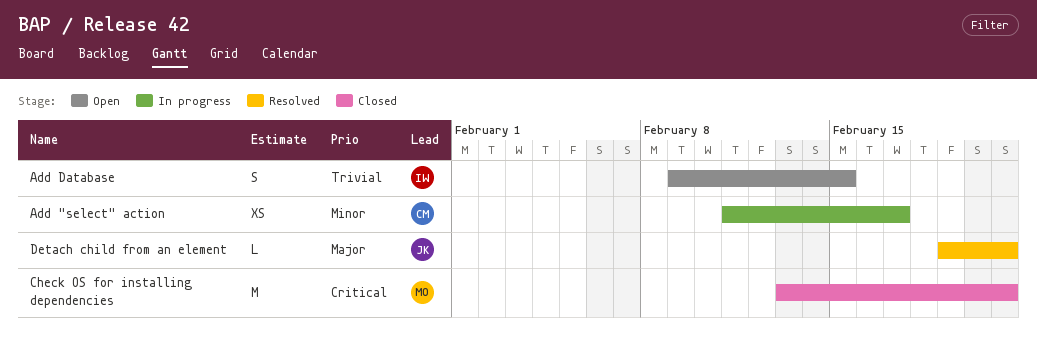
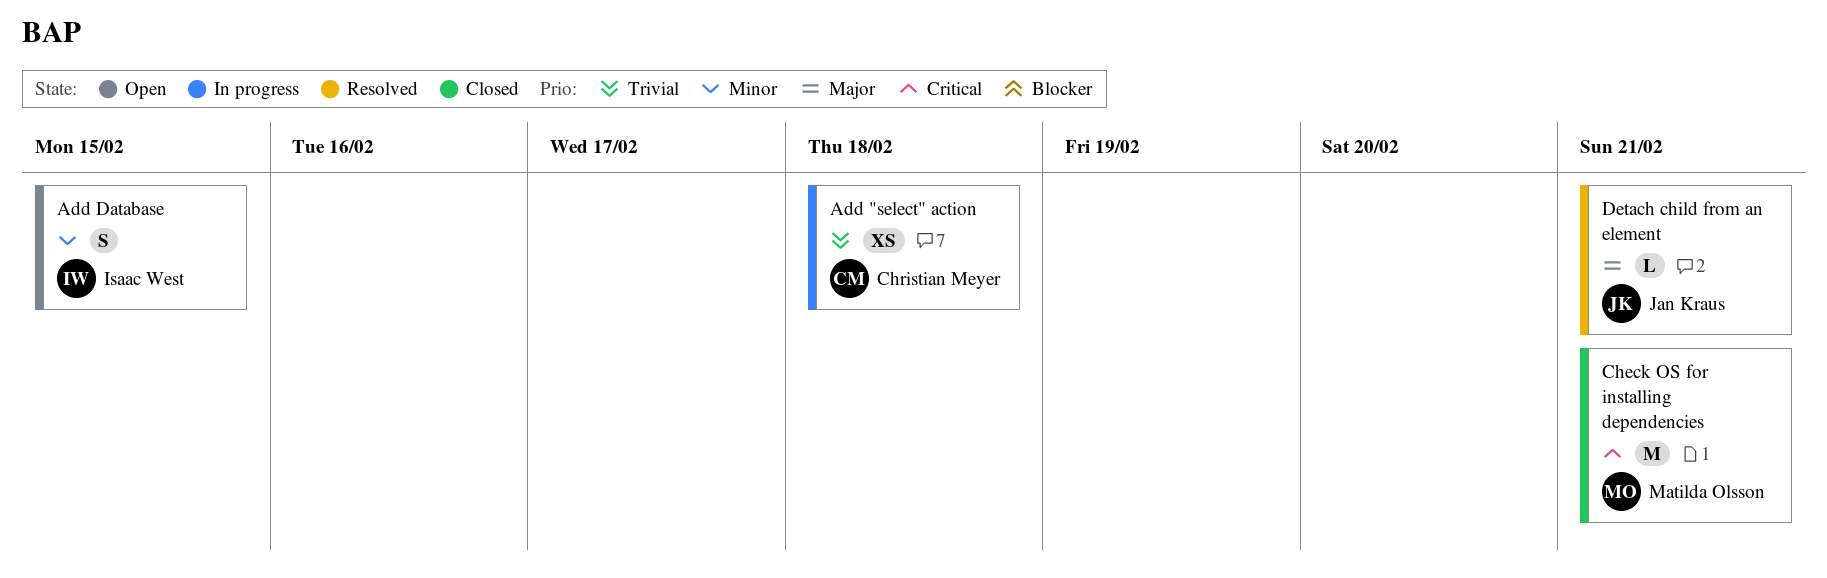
Add "select" action, priority: Minor -> Trivial
Add "select" action, due: Feb 17 -> Feb 18
Add Database, priority: Trivial -> Minor

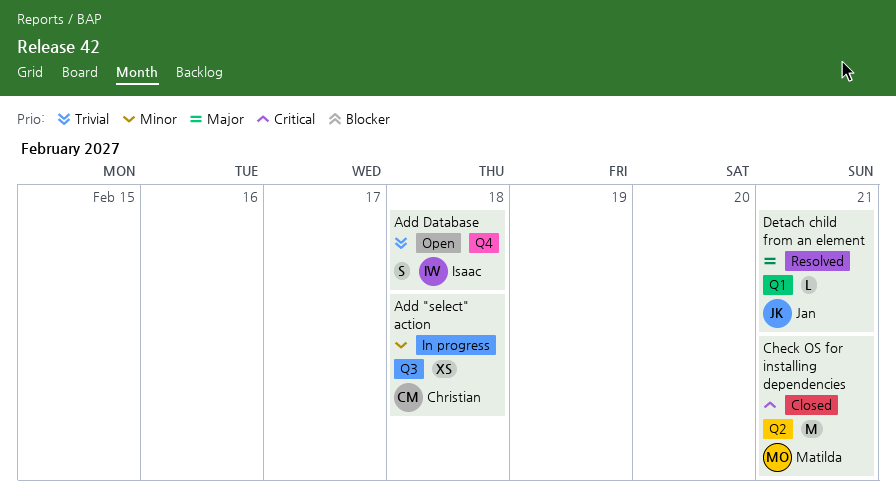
Add "select" action, priority: Trivial -> Minor
Add Database, priority: Minor -> Trivial
Add Database, due: Feb 15 -> Feb 18

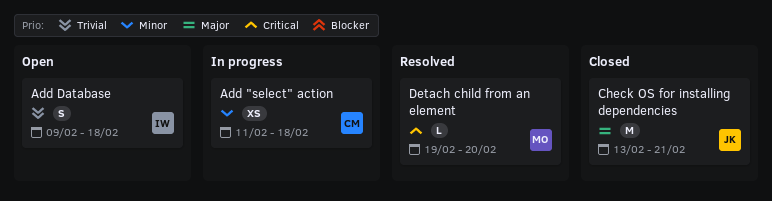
Check OS for installing dependencies, owner: Matilda -> Jan
Check OS for installing dependencies, priority: Critical -> Major
Detach child from an element, owner: Jan -> Matilda
Detach child from an element, priority: Major -> Critical
Detach child from an element, due: Feb 21 -> Feb 20

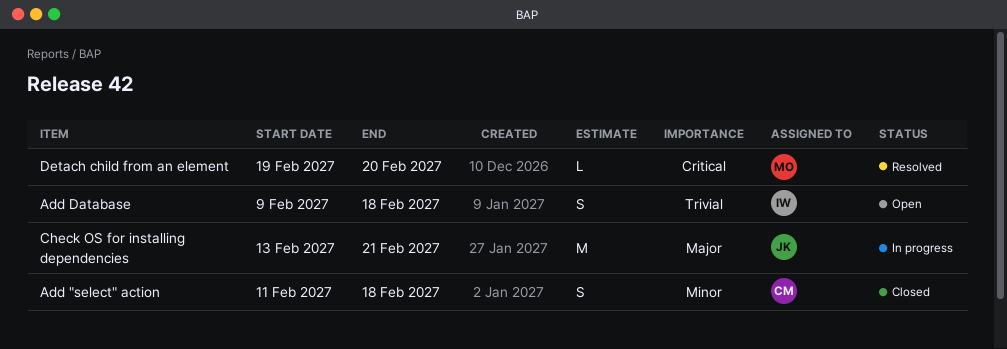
Add "select" action, status: In progress -> Closed
Add "select" action, estimate: XS -> S
Check OS for installing dependencies, status: Closed -> In progress

